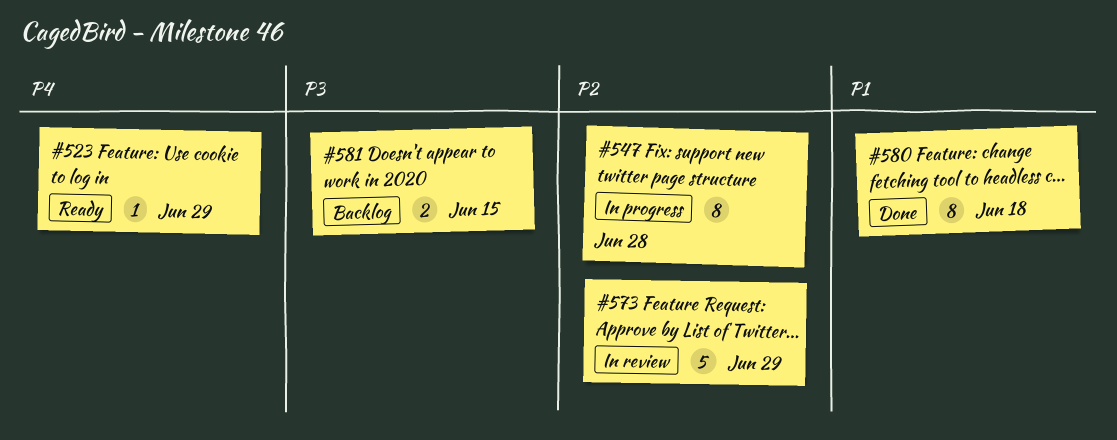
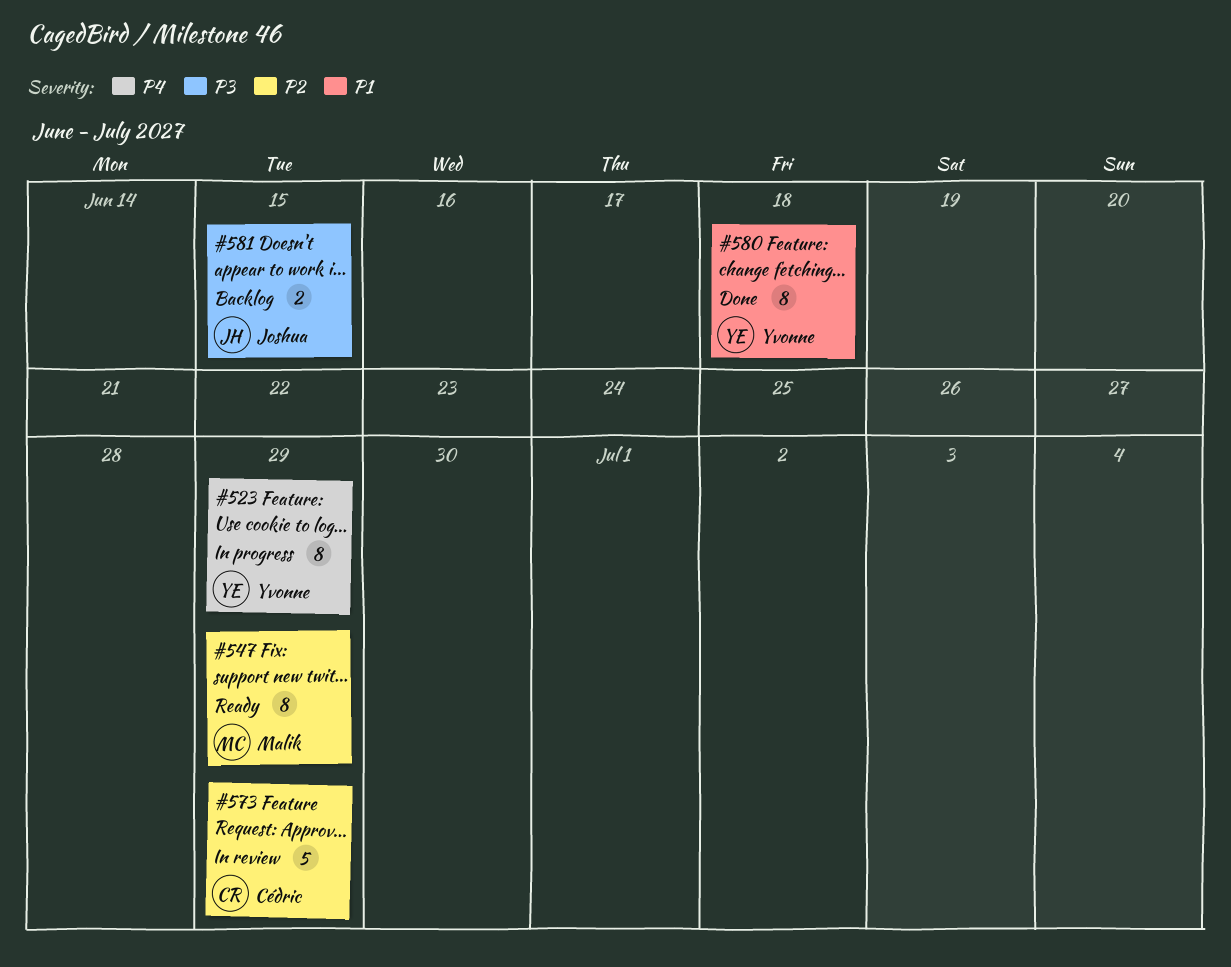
#523, status: Ready -> In progress
#523, estimate: 1 -> 8
#547, status: In progress -> Ready
#547, due: Jun 28 -> Jun 29

